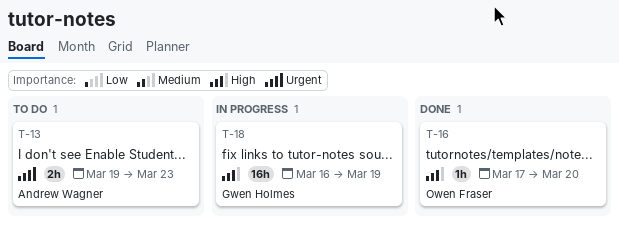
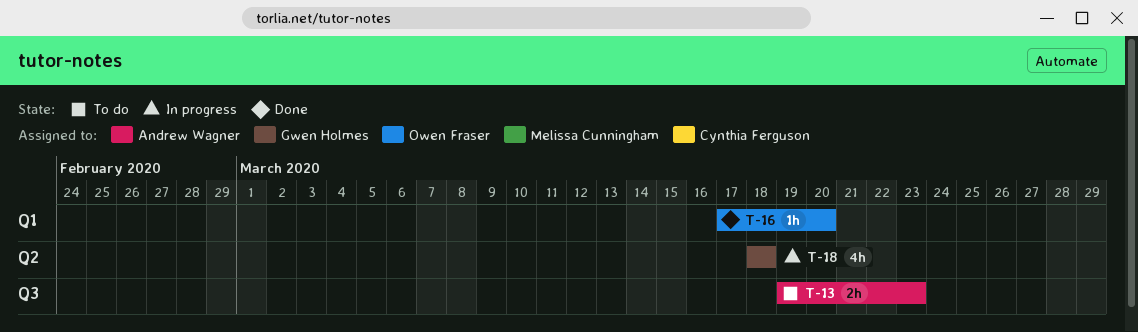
T-18, estimate: 16h -> 4h
T-18, start: Mar 16 -> Mar 18
T-18, due: Mar 19 -> Mar 18

